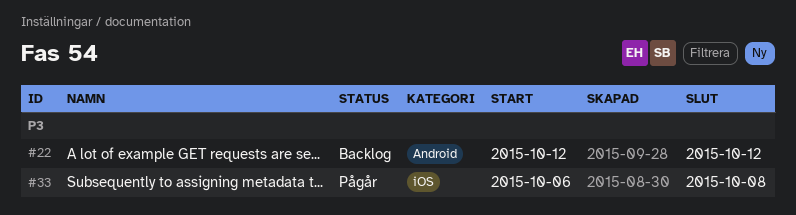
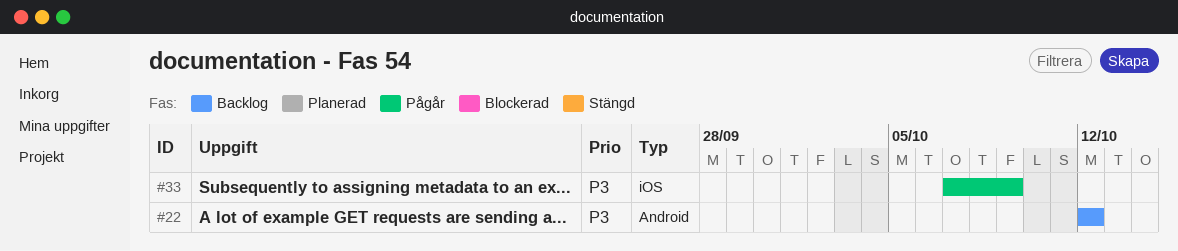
#33, start: Oct 6 -> Oct 7
#33, due: Oct 8 -> Oct 9

